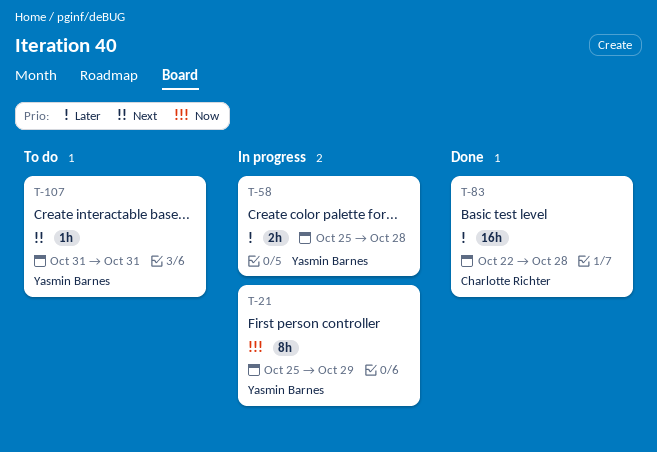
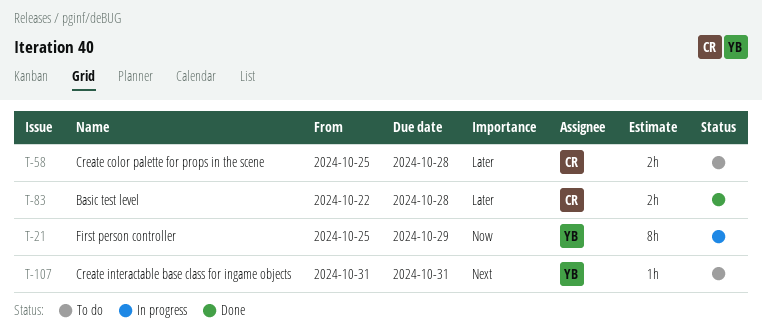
T-58, status: In progress -> To do
T-58, owner: Yasmin Barnes -> Charlotte Richter
T-83, estimate: 16h -> 2h

